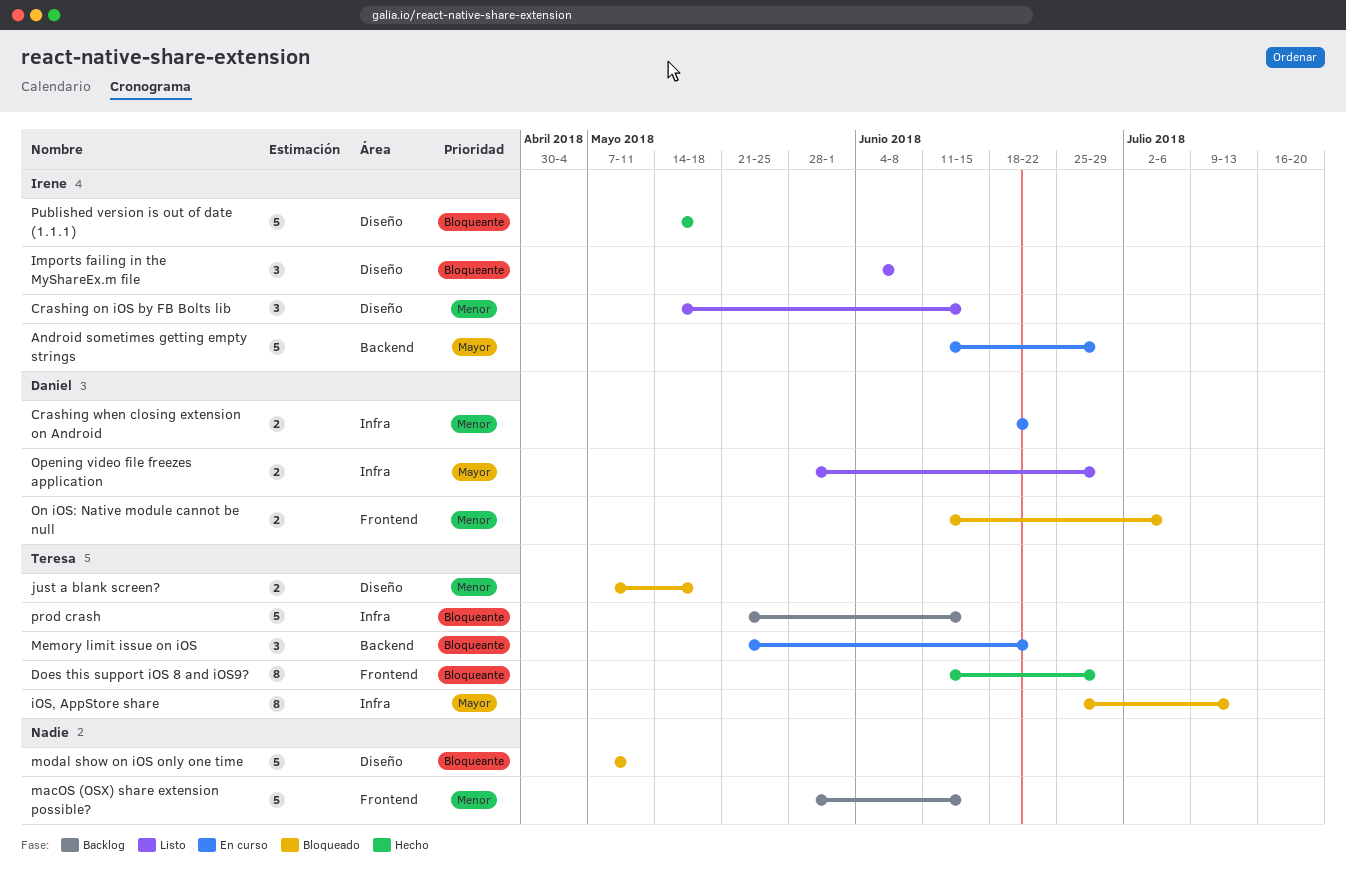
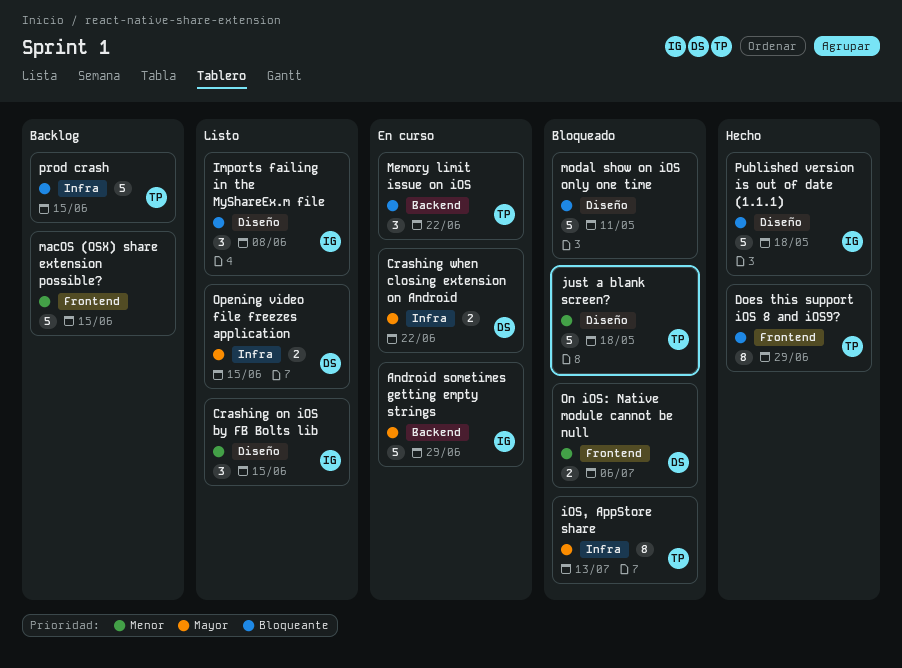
Crashing when closing extension on Android, priority: Menor -> Mayor
just a blank screen?, estimate: 2 -> 5
Opening video file freezes application, due: Jun 29 -> Jun 15

